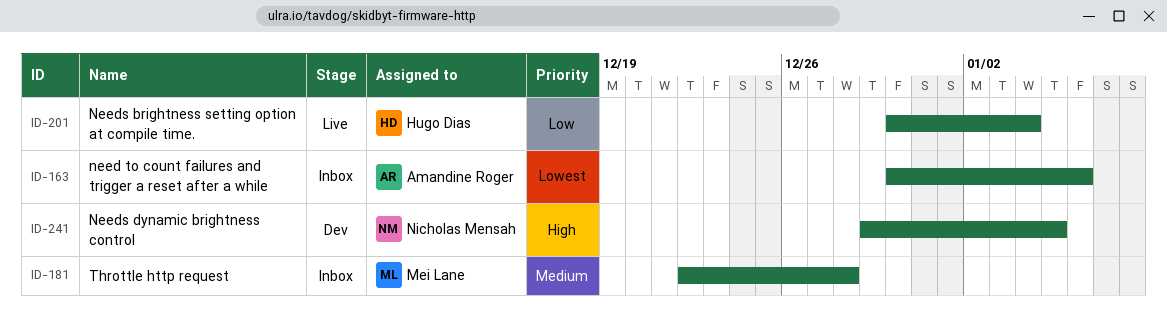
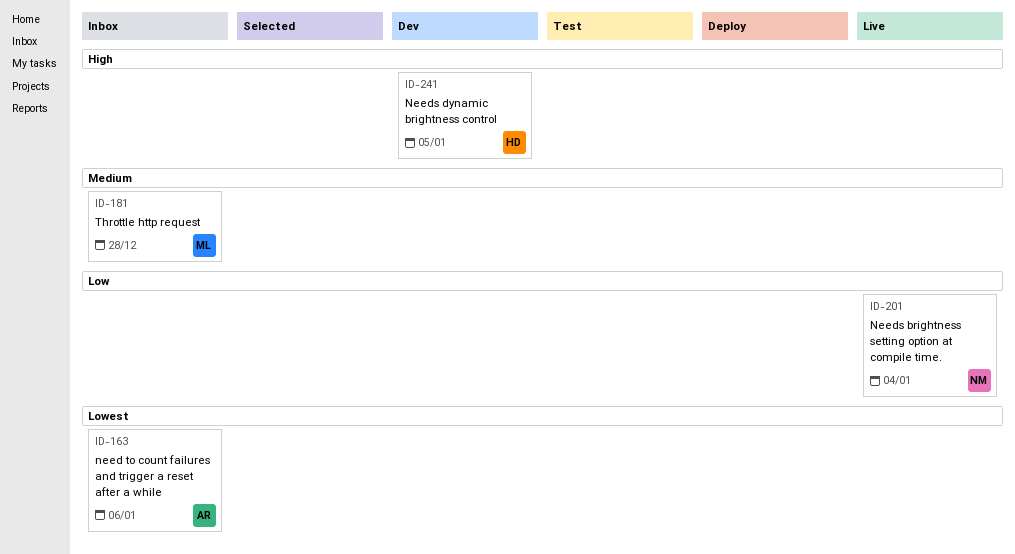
ID-201, owner: Hugo Dias -> Nicholas Mensah
ID-241, owner: Nicholas Mensah -> Hugo Dias

